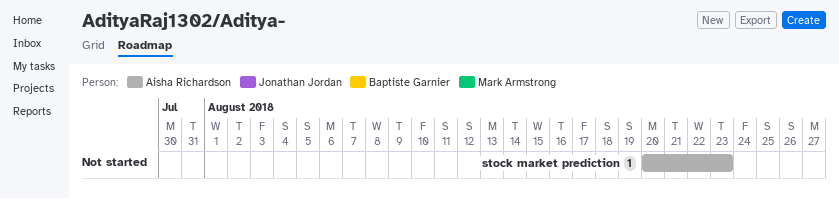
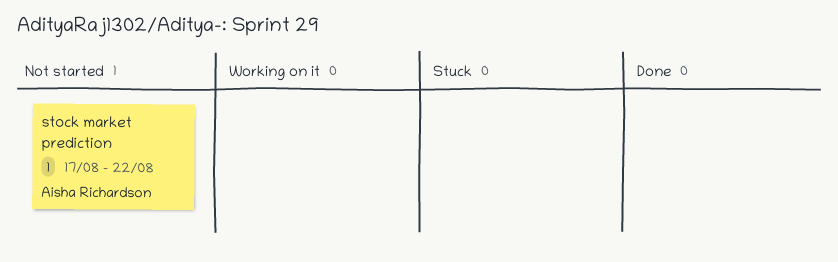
stock market prediction, start: Aug 20 -> Aug 17
stock market prediction, due: Aug 23 -> Aug 22

